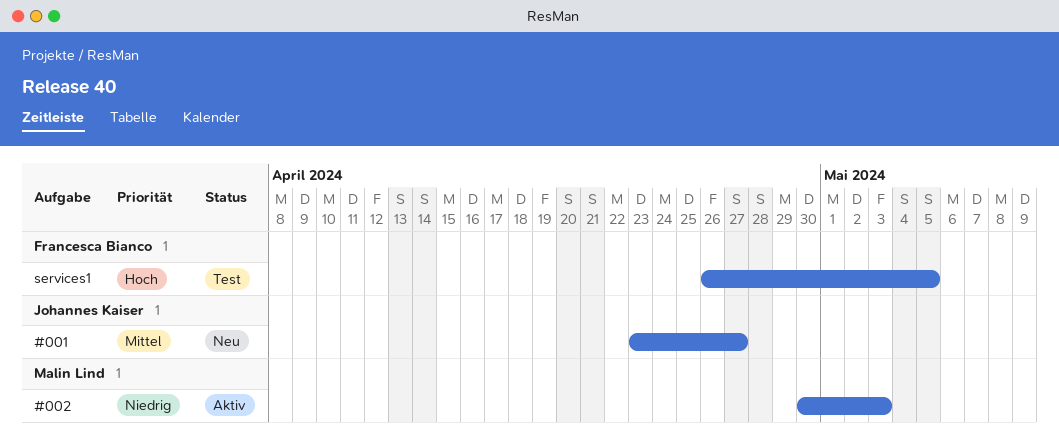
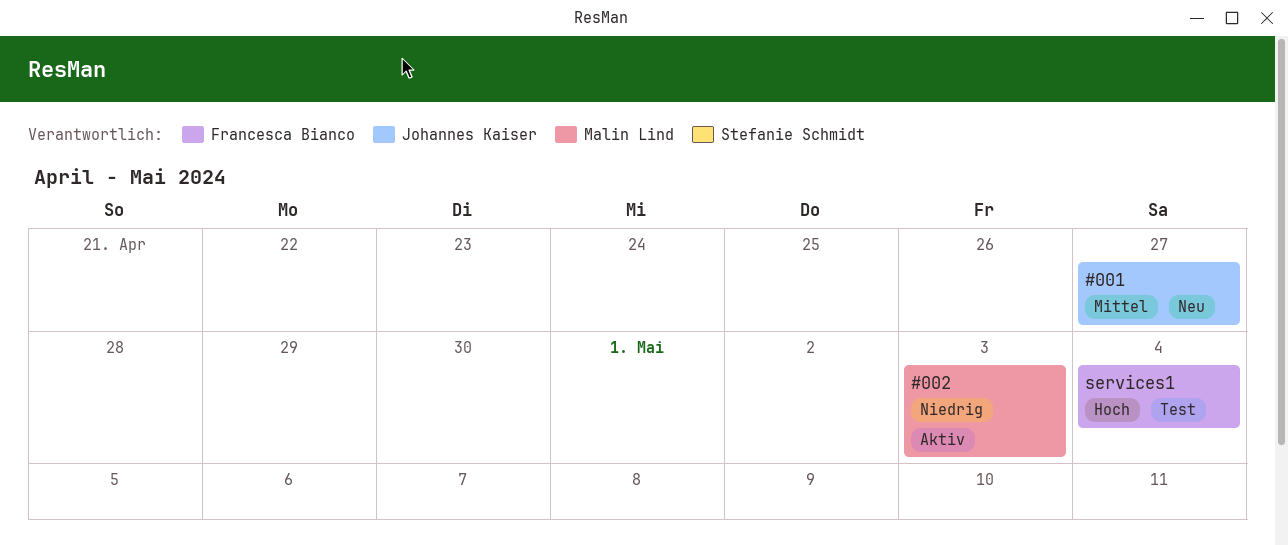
services1, due: May 5 -> May 4

